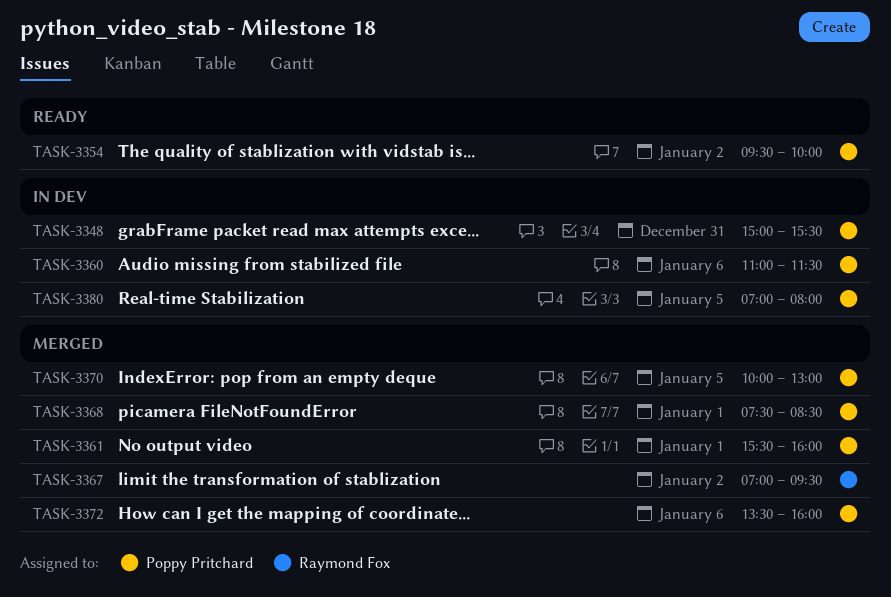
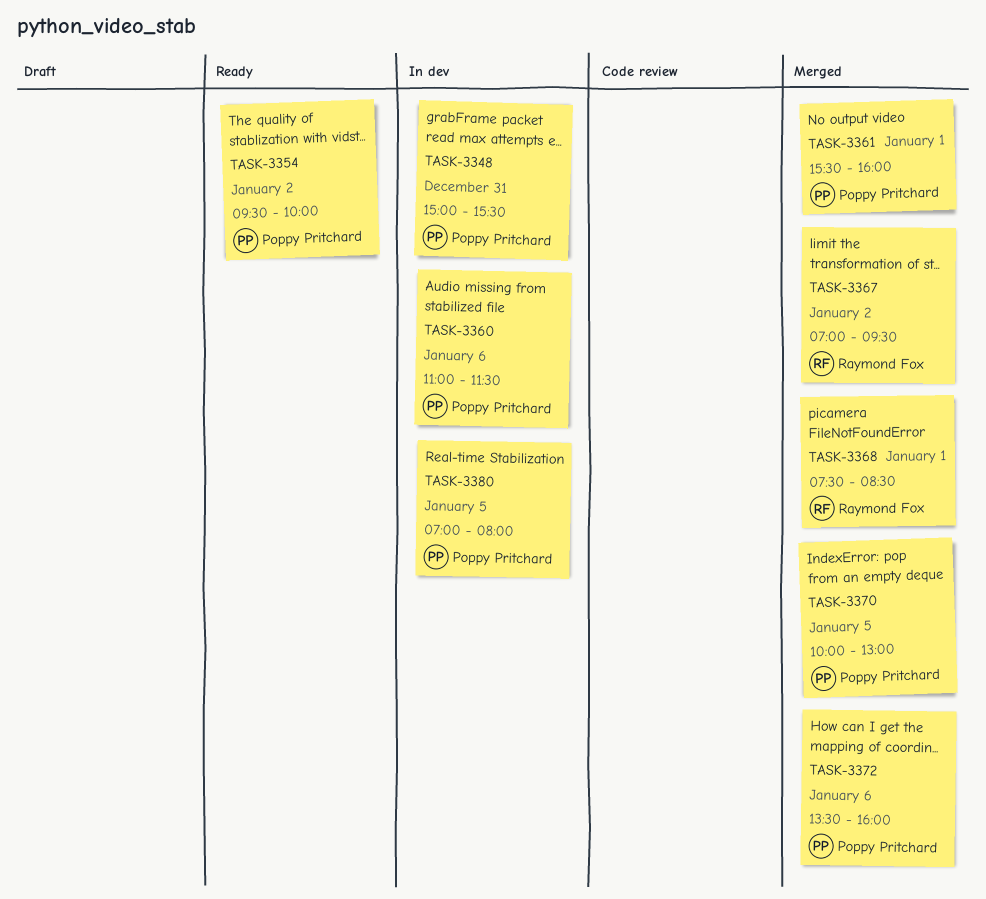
TASK-3368, owner: Poppy Pritchard -> Raymond Fox

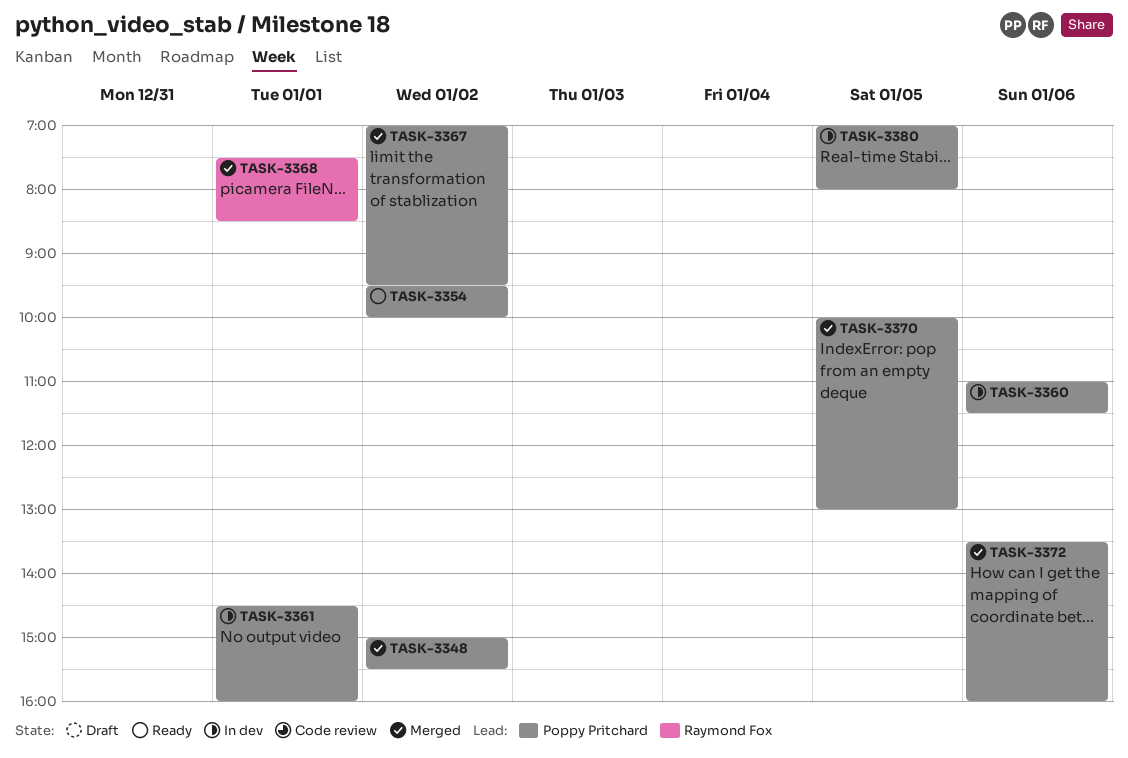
TASK-3348, status: In dev -> Merged
TASK-3348, day: Dec 31 -> Jan 2
TASK-3361, status: Merged -> In dev
TASK-3361, begins: 15:30 -> 14:30
TASK-3367, owner: Raymond Fox -> Poppy Pritchard

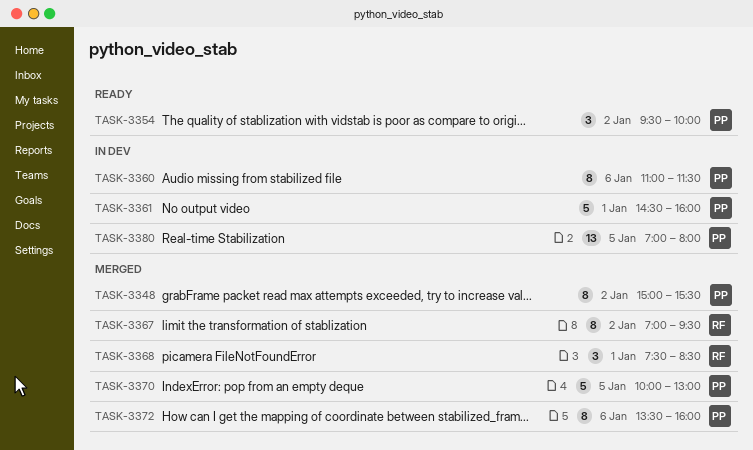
TASK-3367, owner: Poppy Pritchard -> Raymond Fox

